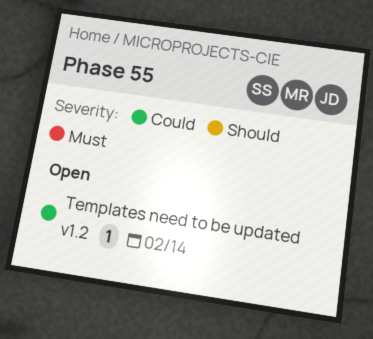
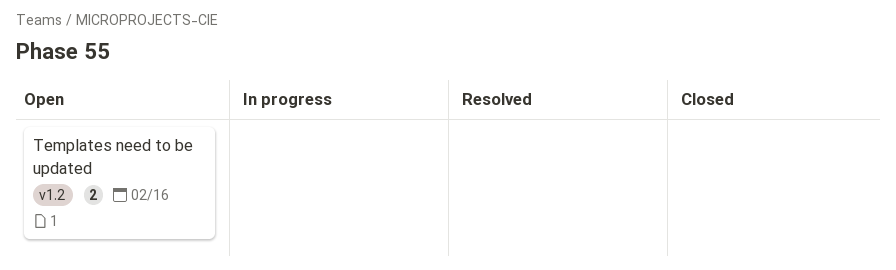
Templates need to be updated, estimate: 1 -> 2
Templates need to be updated, due: Feb 14 -> Feb 16

